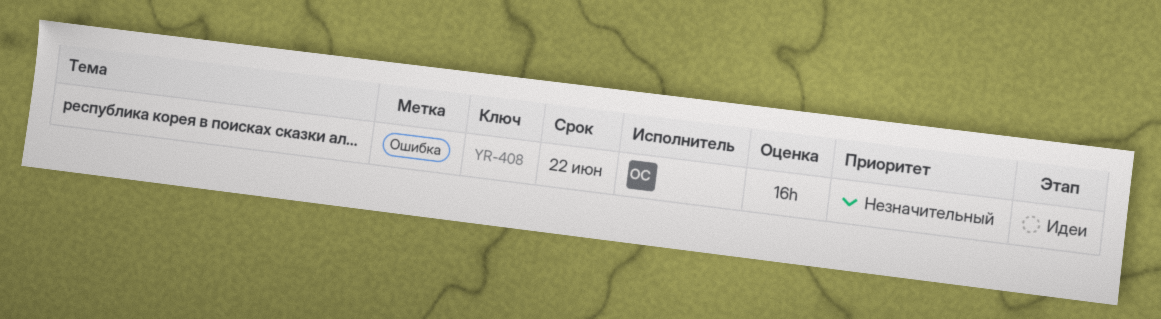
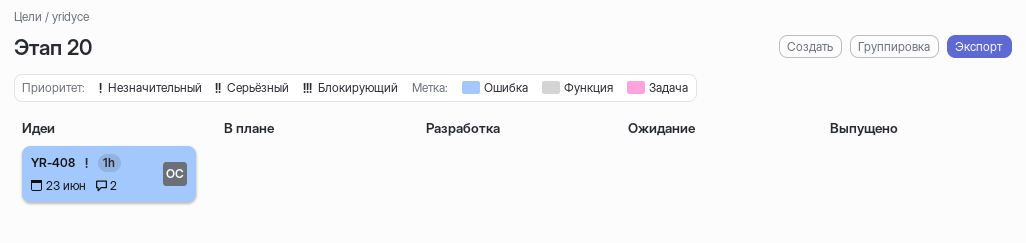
YR-408, estimate: 16h -> 1h
YR-408, due: Jun 22 -> Jun 23

